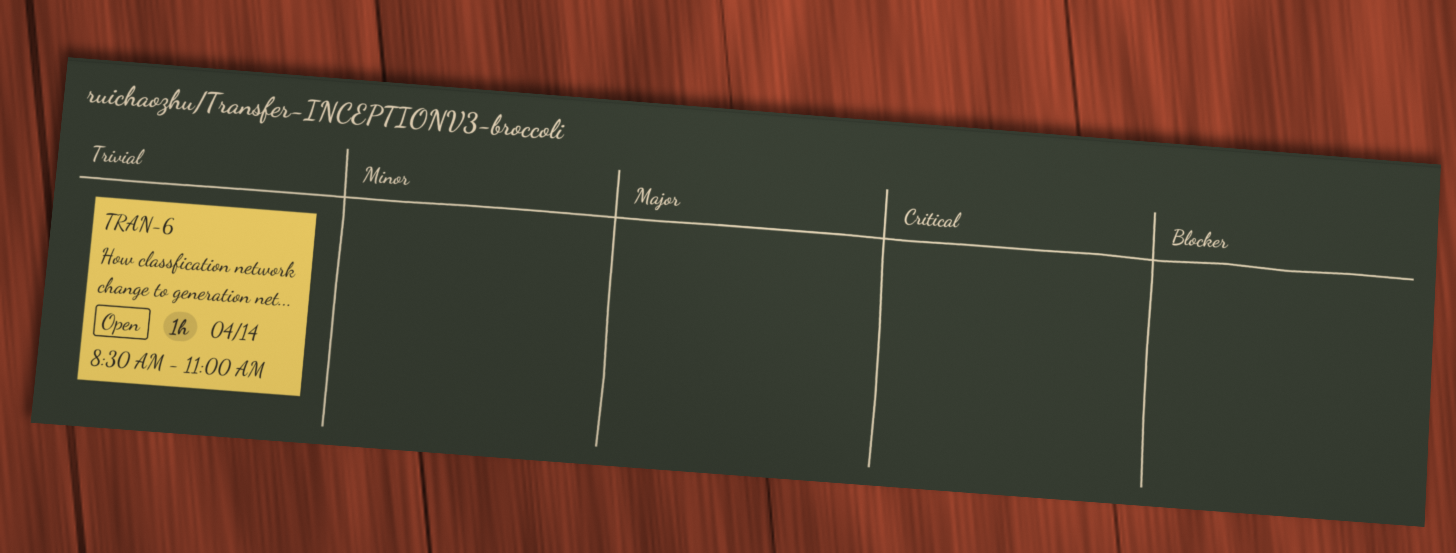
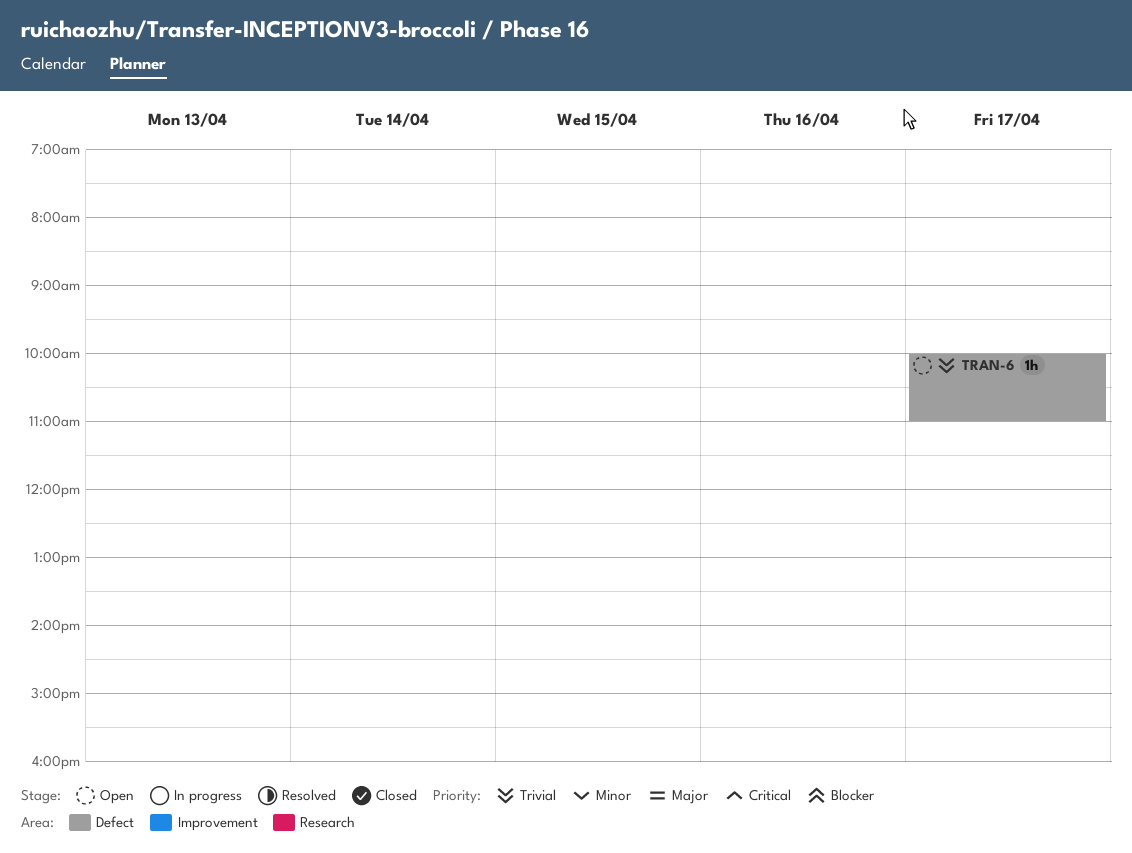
TRAN-6, day: Apr 14 -> Apr 17
TRAN-6, begins: 08:30 -> 10:00

